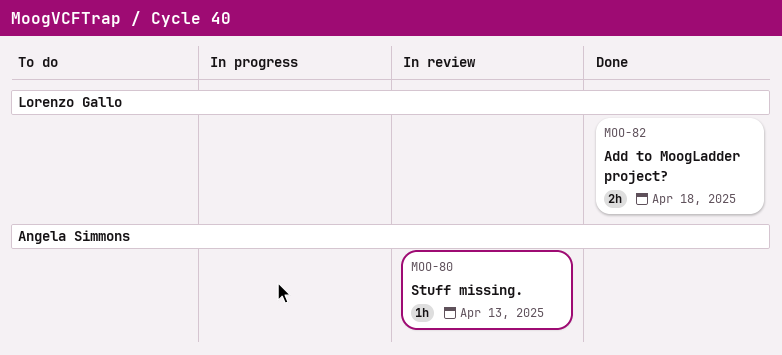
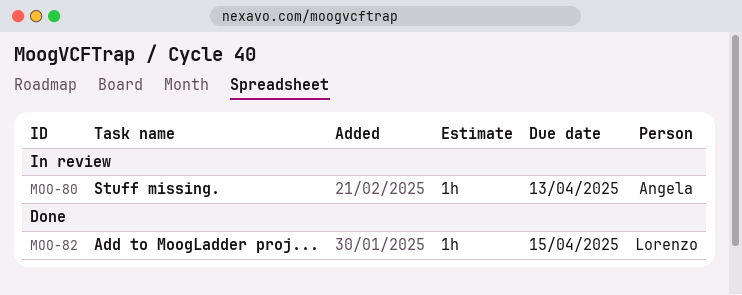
MOO-82, estimate: 2h -> 1h
MOO-82, due: Apr 18 -> Apr 15

